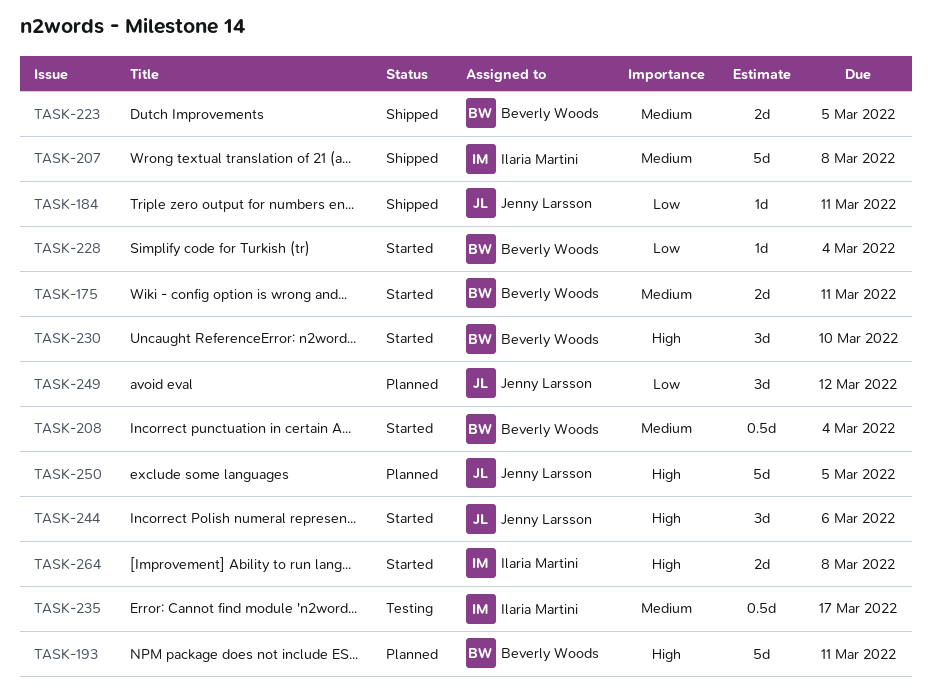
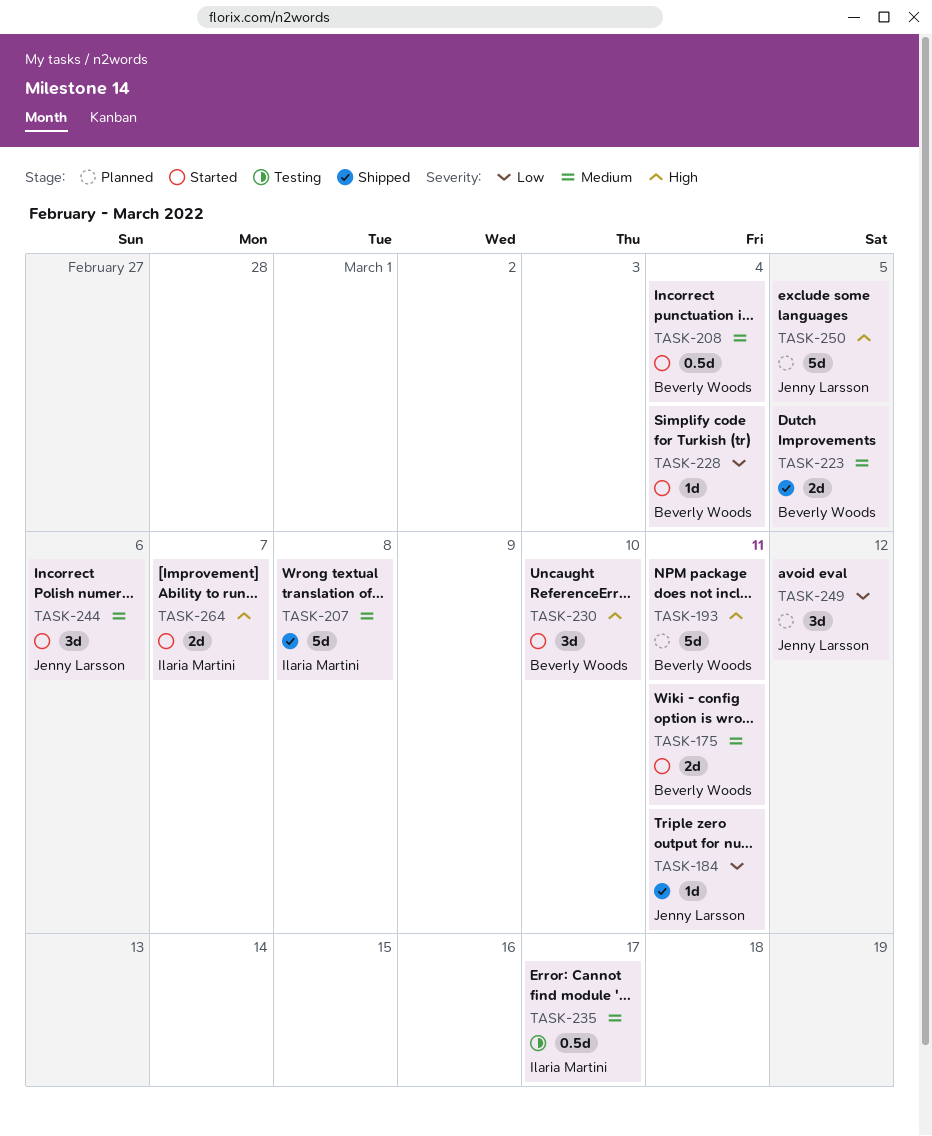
TASK-244, priority: High -> Medium
TASK-264, due: Mar 8 -> Mar 7

